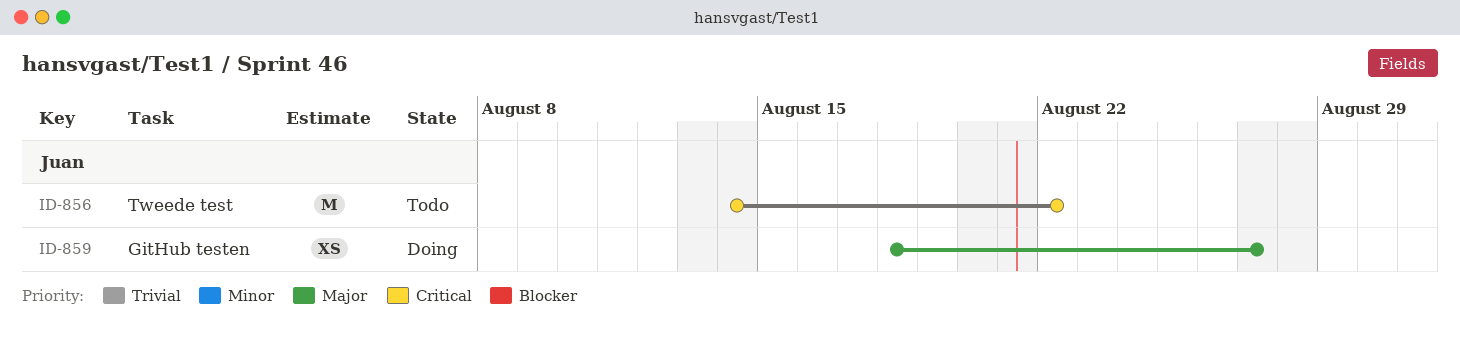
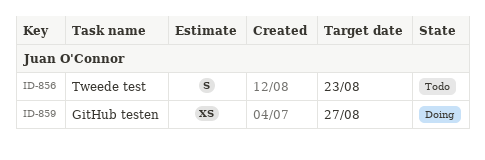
ID-856, estimate: M -> S
ID-856, due: Aug 22 -> Aug 23

